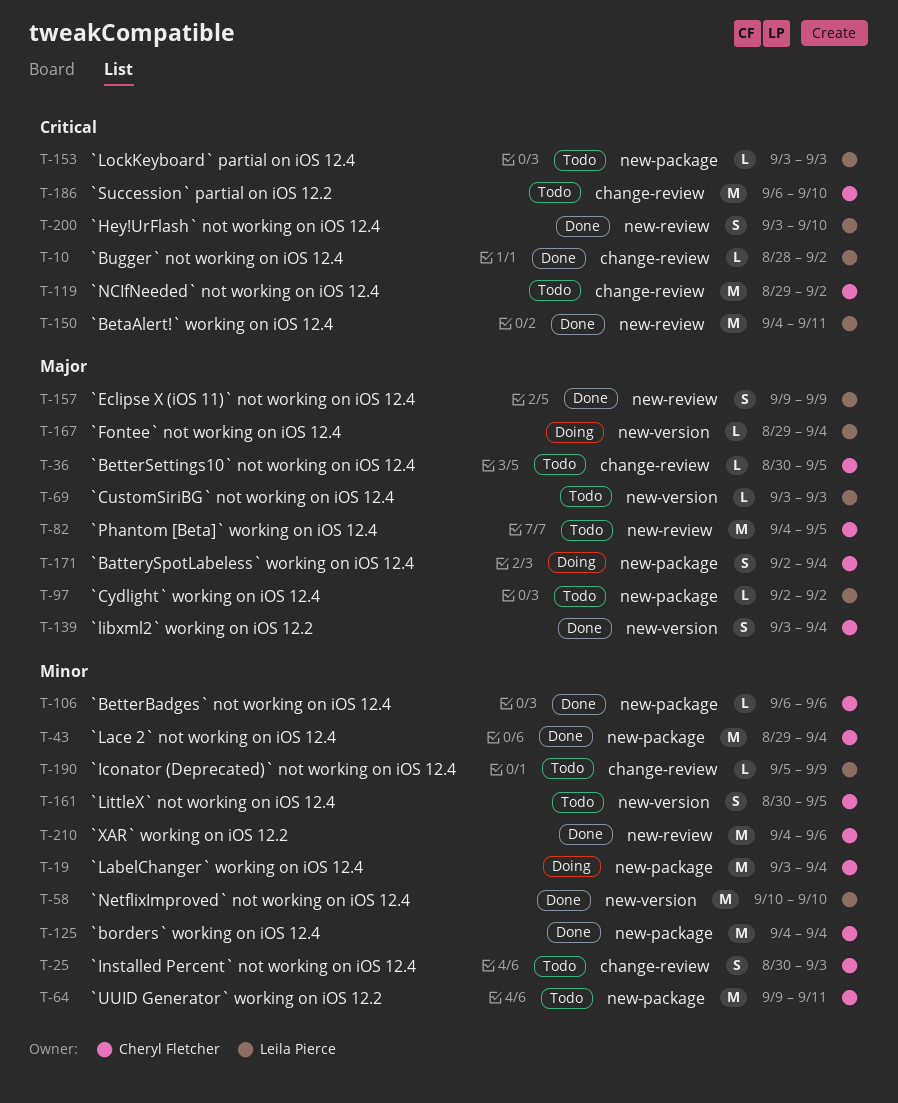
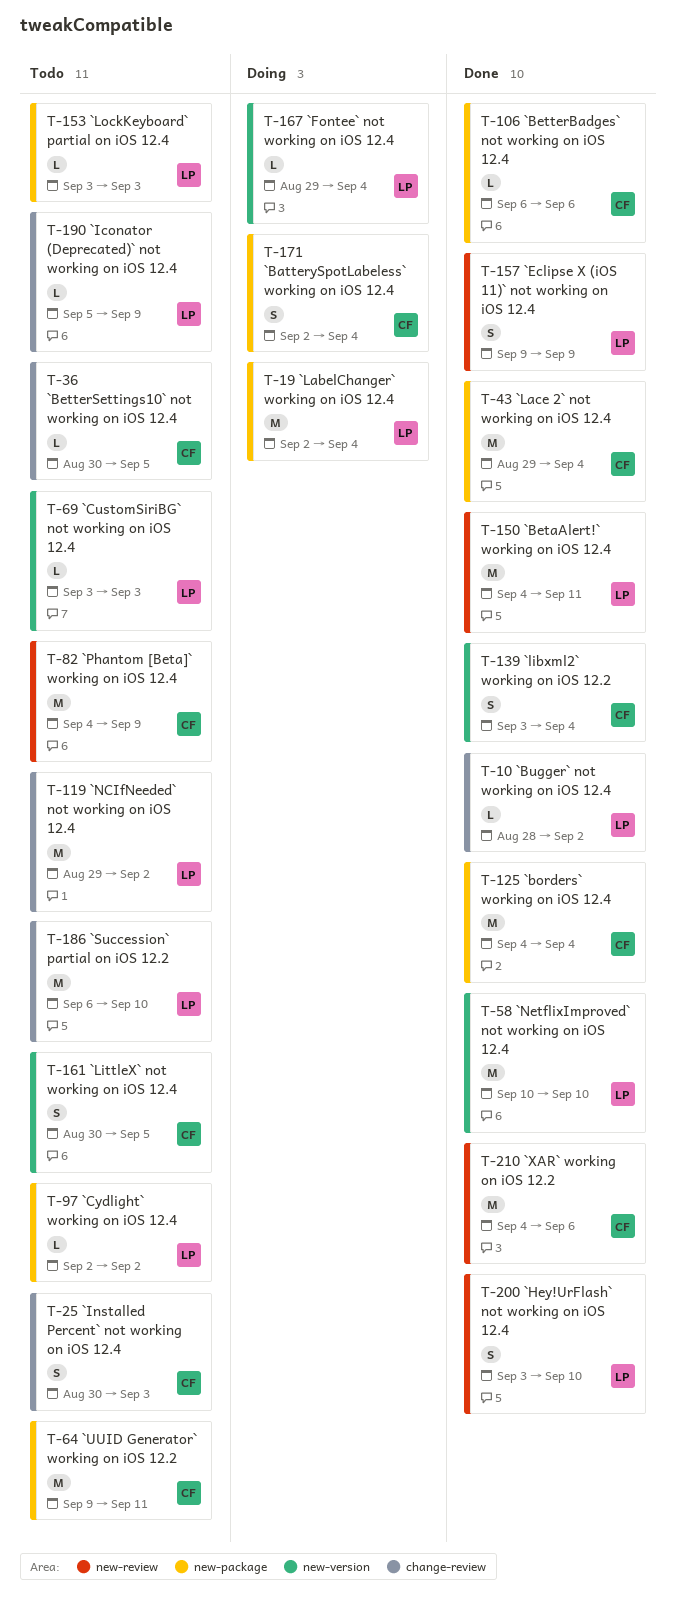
T-19, owner: Cheryl Fletcher -> Leila Pierce
T-19, start: Sep 3 -> Sep 2
T-82, due: Sep 5 -> Sep 9
T-119, owner: Cheryl Fletcher -> Leila Pierce
T-186, owner: Cheryl Fletcher -> Leila Pierce

